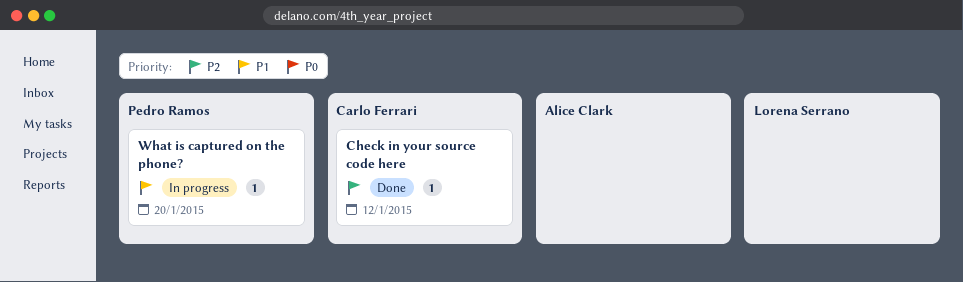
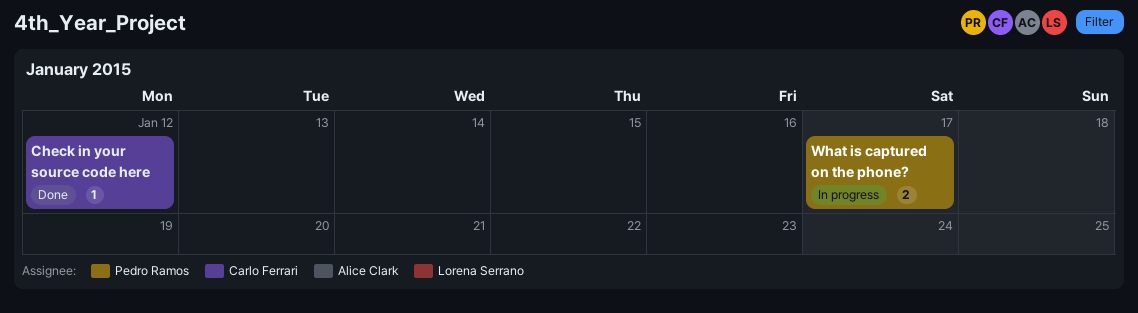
What is captured on the phone?, estimate: 1 -> 2
What is captured on the phone?, due: Jan 20 -> Jan 17

